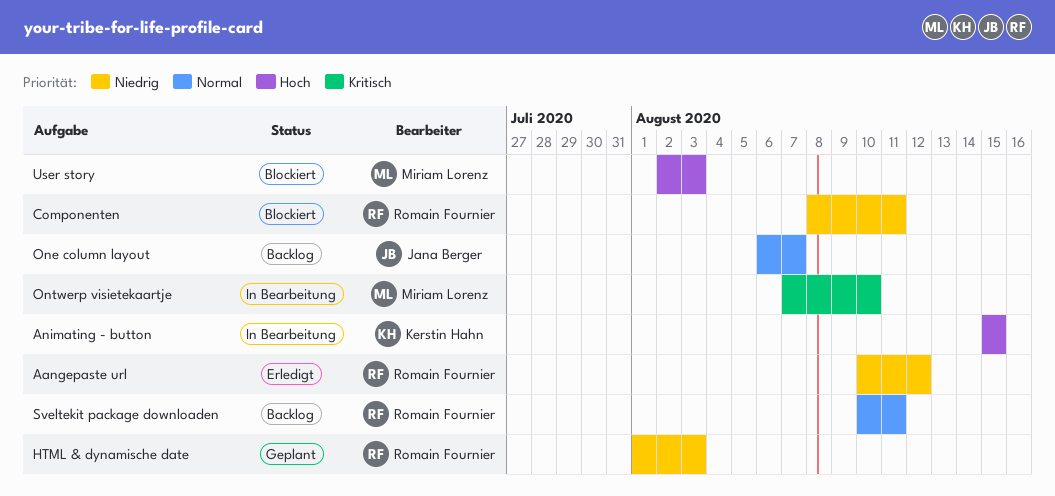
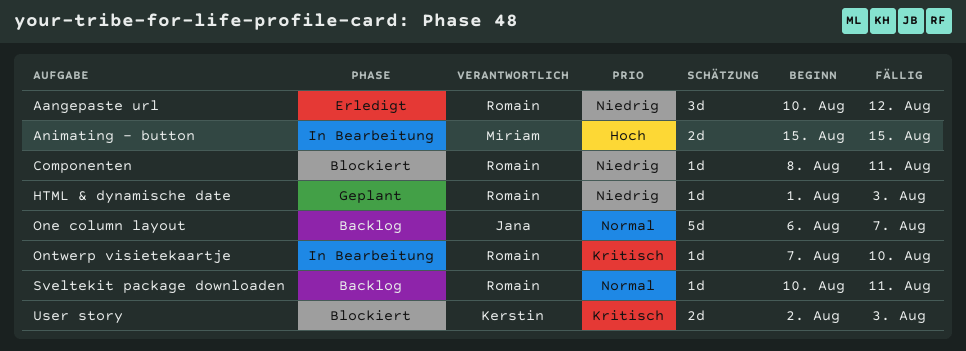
Animating - button, owner: Kerstin Hahn -> Miriam Lorenz
Ontwerp visietekaartje, owner: Miriam Lorenz -> Romain Fournier
User story, owner: Miriam Lorenz -> Kerstin Hahn
User story, priority: Hoch -> Kritisch

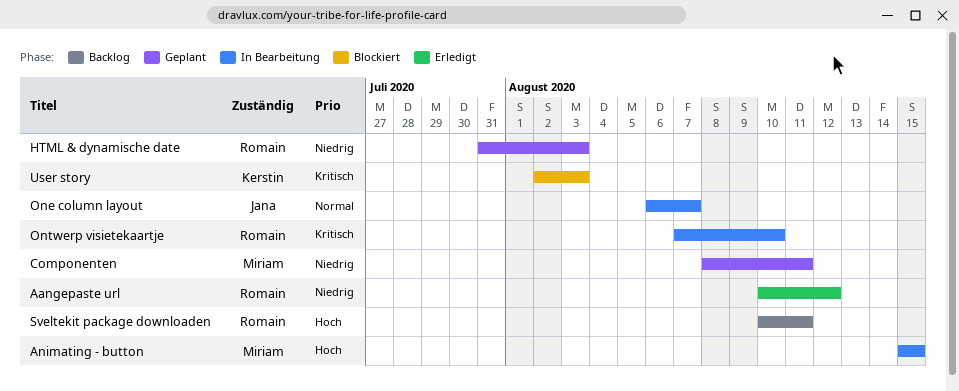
Componenten, status: Blockiert -> Geplant
Componenten, owner: Romain -> Miriam
HTML & dynamische date, start: Aug 1 -> Jul 31
One column layout, status: Backlog -> In Bearbeitung
Sveltekit package downloaden, priority: Normal -> Hoch

